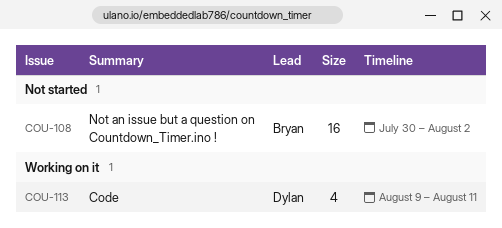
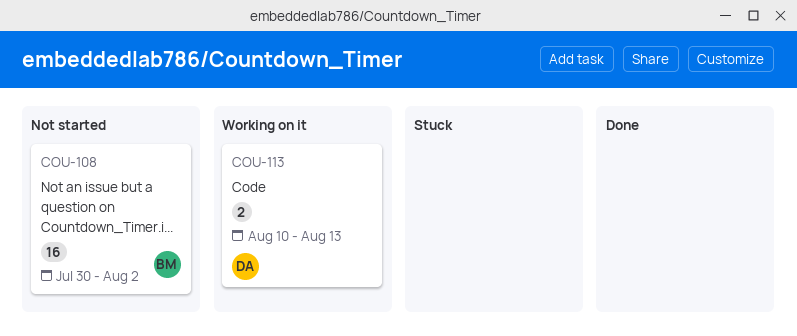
COU-113, estimate: 4 -> 2
COU-113, start: Aug 9 -> Aug 10
COU-113, due: Aug 11 -> Aug 13

